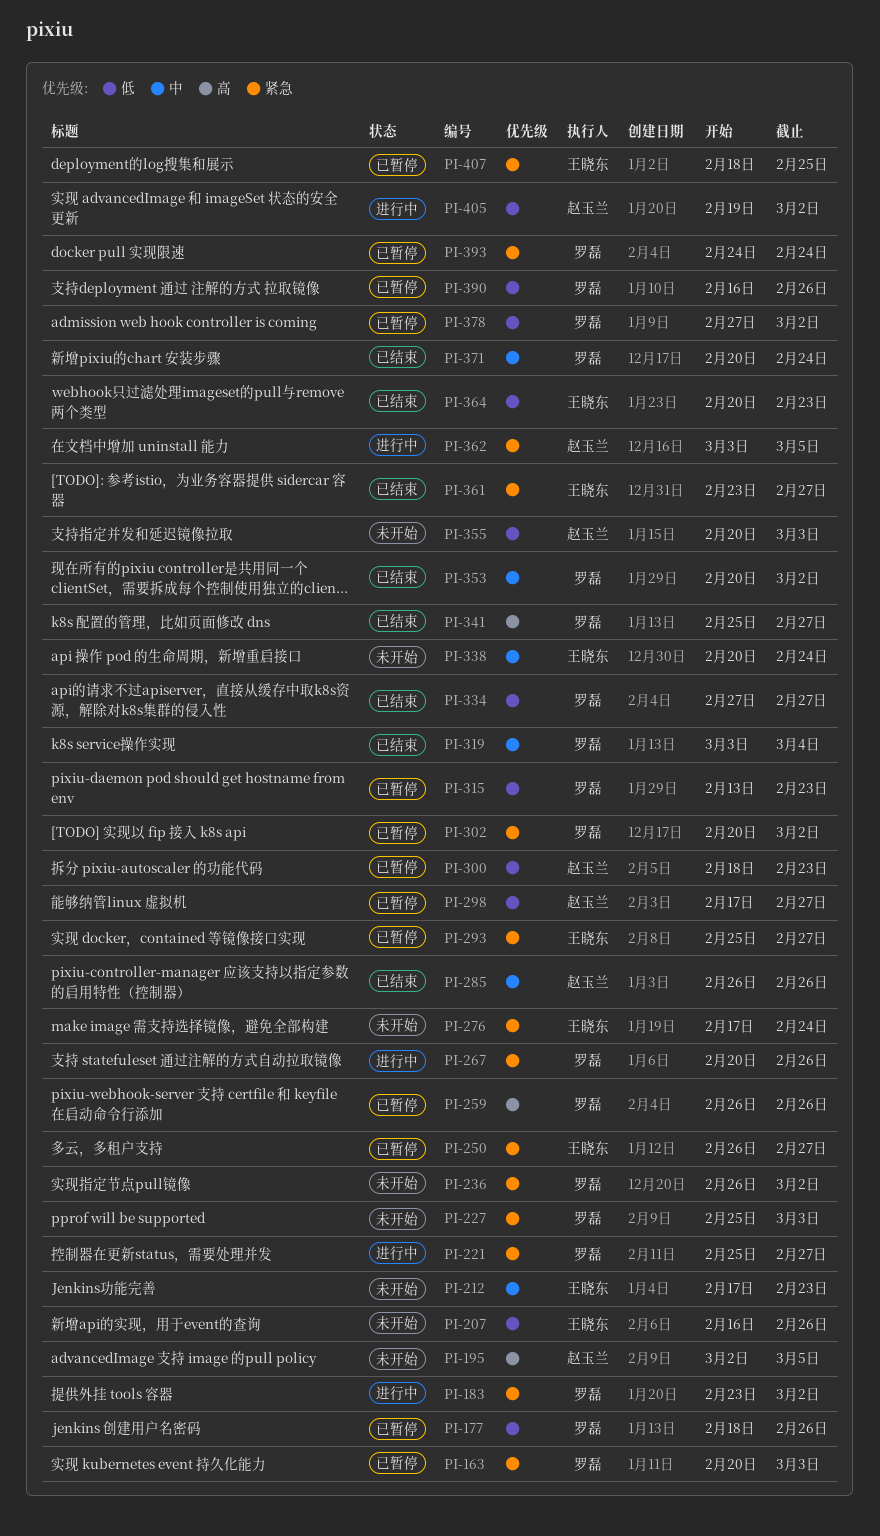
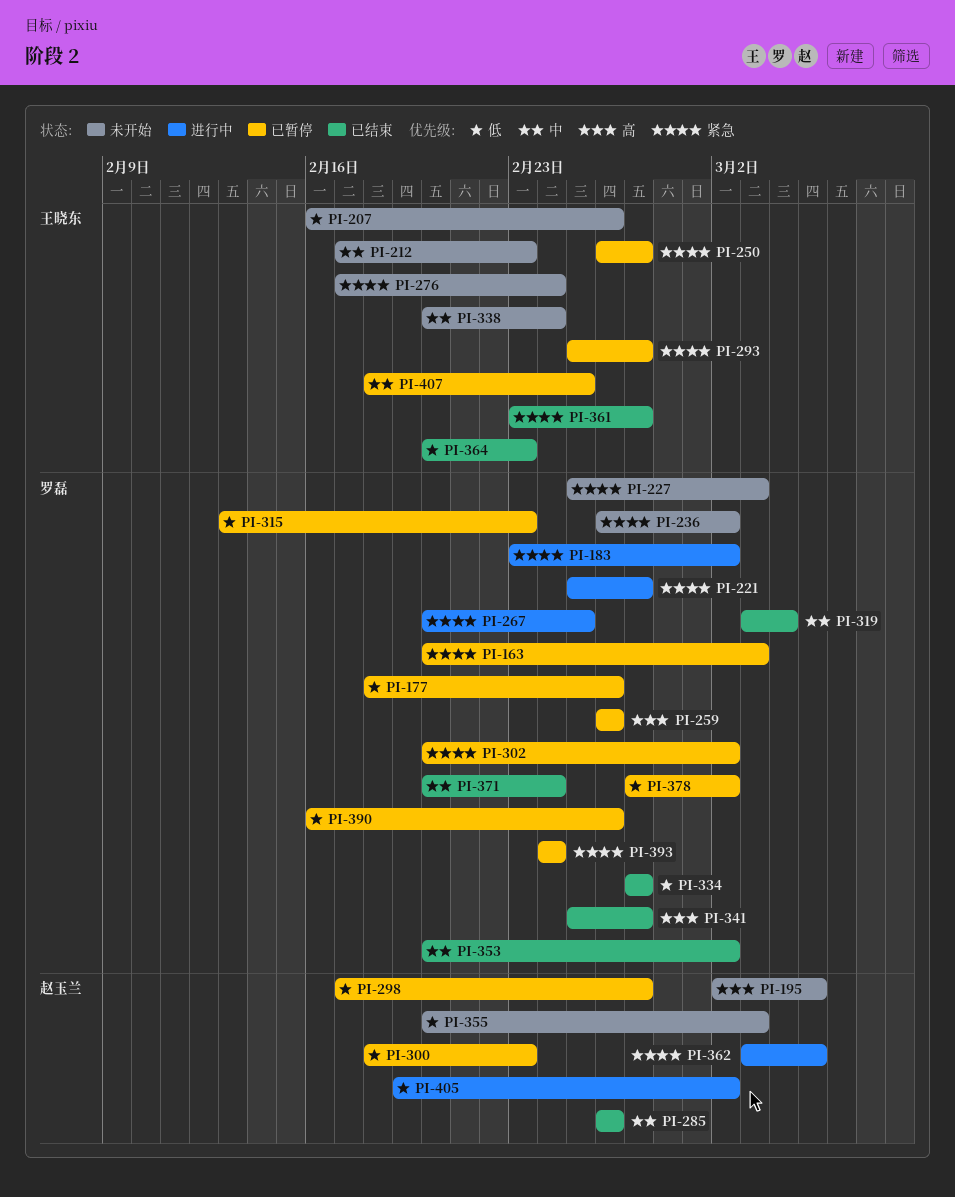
PI-267, due: Feb 26 -> Feb 25
PI-407, priority: 紧急 -> 中

